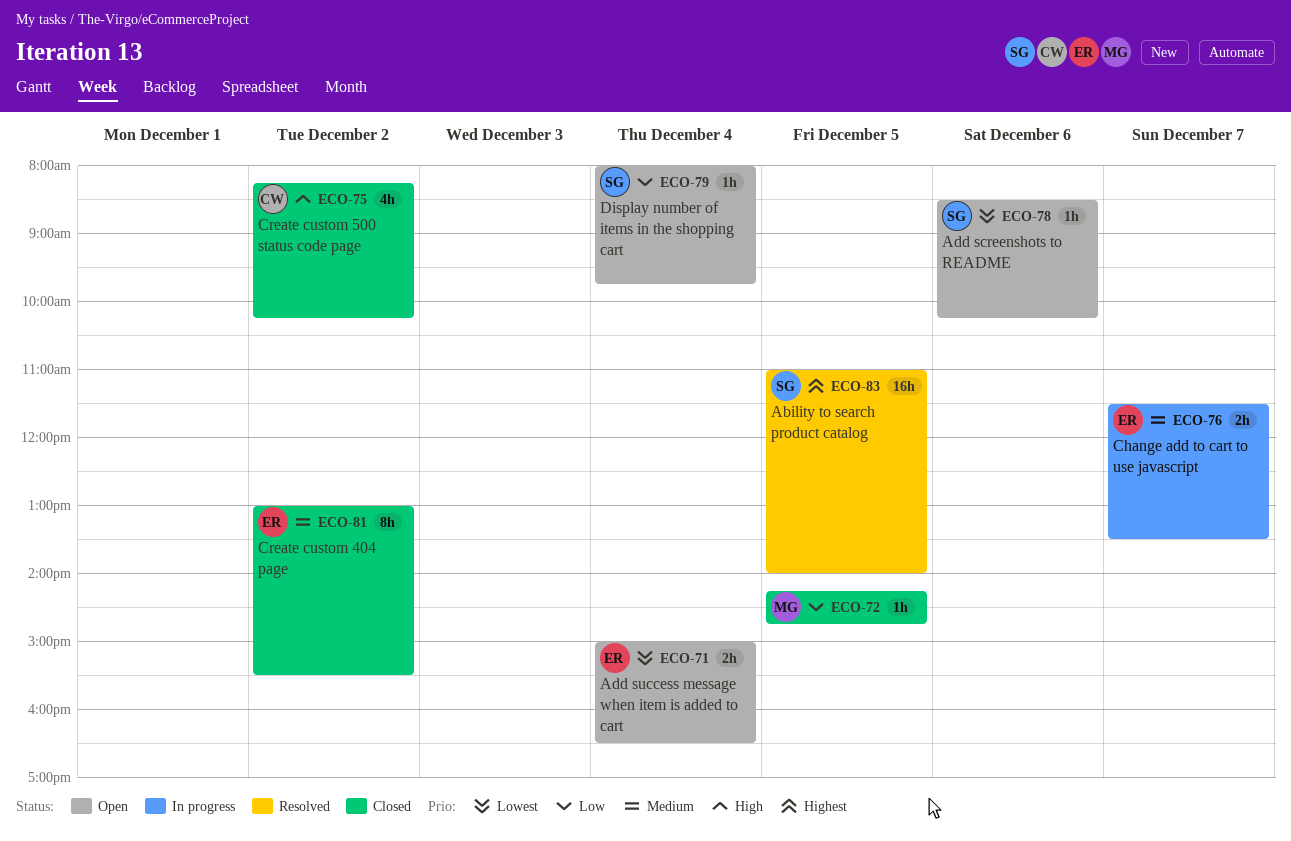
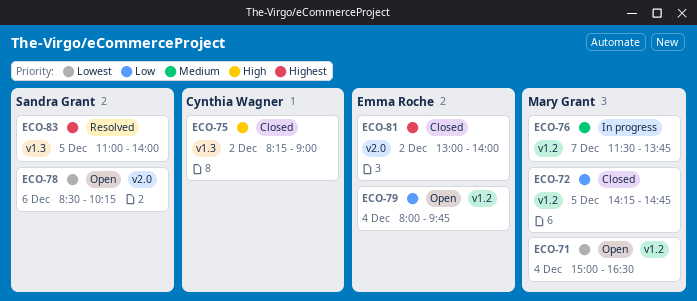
ECO-71, owner: Emma Roche -> Mary Grant
ECO-75, ends: 10:15 -> 09:00
ECO-76, owner: Emma Roche -> Mary Grant
ECO-76, ends: 13:30 -> 13:45
ECO-79, owner: Sandra Grant -> Emma Roche
ECO-81, priority: Medium -> Highest
ECO-81, ends: 15:30 -> 14:00

